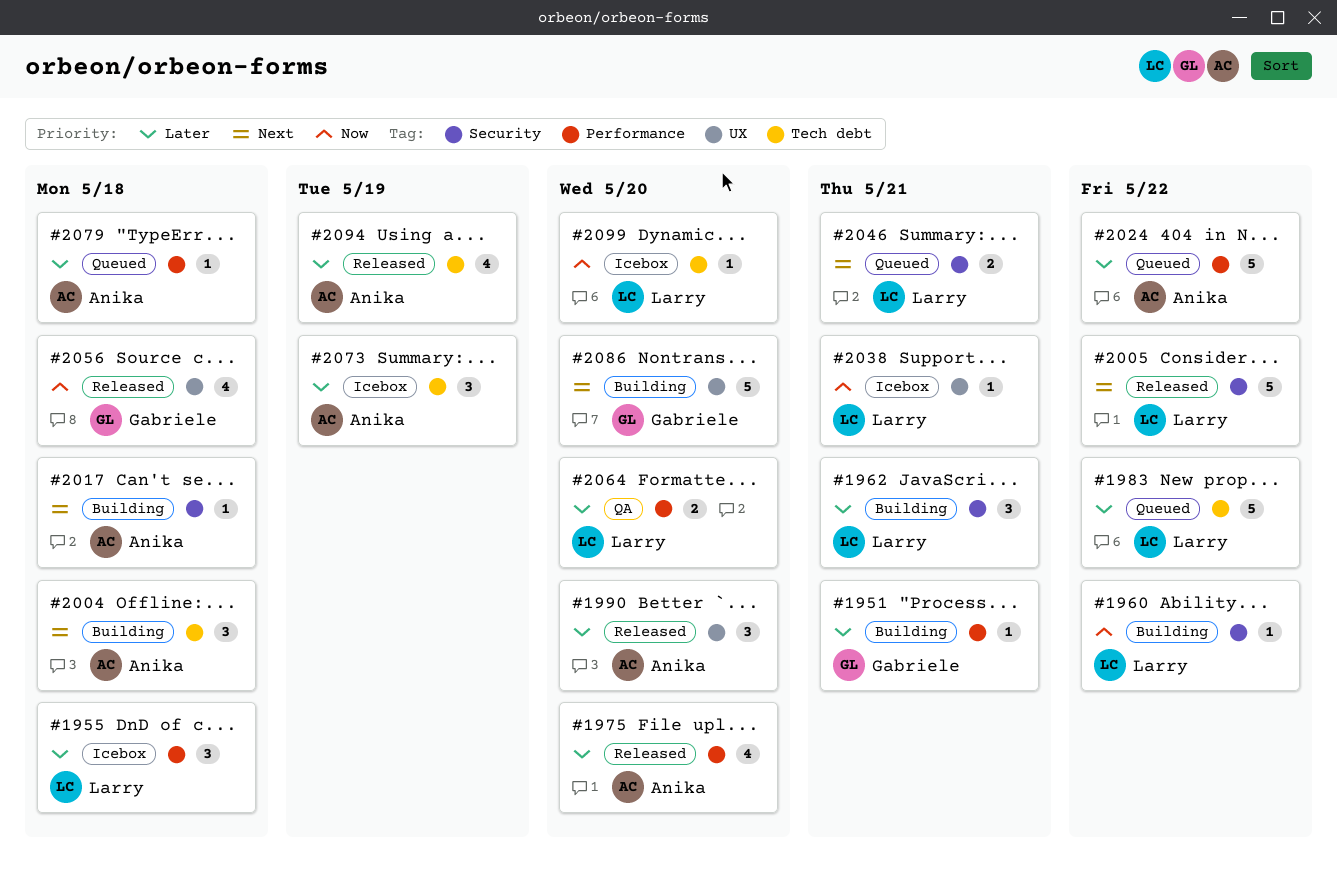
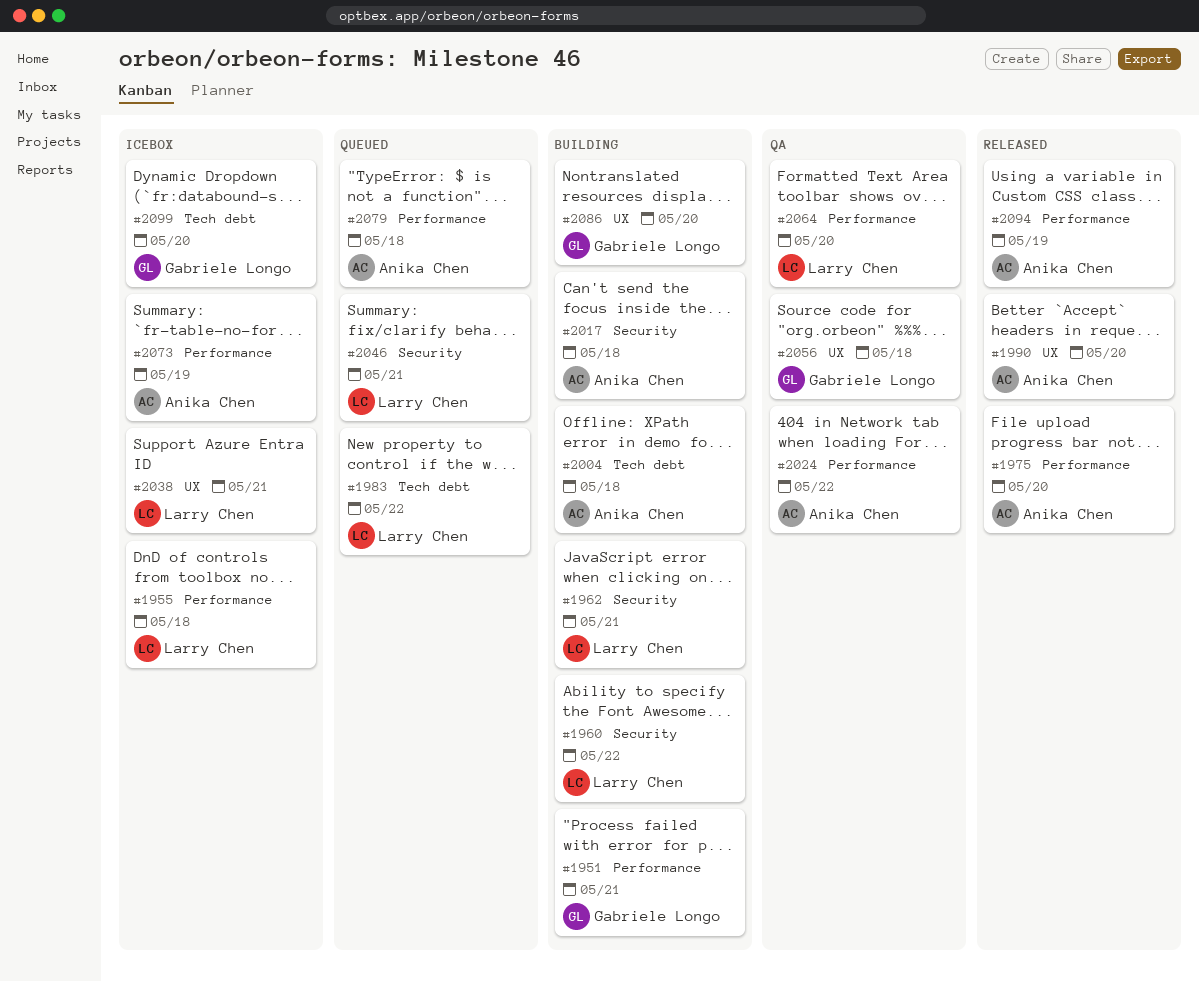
#2005: present -> none
#2024, status: Queued -> QA
#2056, status: Released -> QA
#2073, label: Tech debt -> Performance
#2094, label: Tech debt -> Performance
#2099, owner: Larry Chen -> Gabriele Longo

